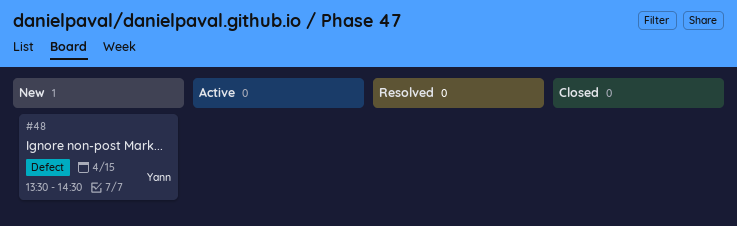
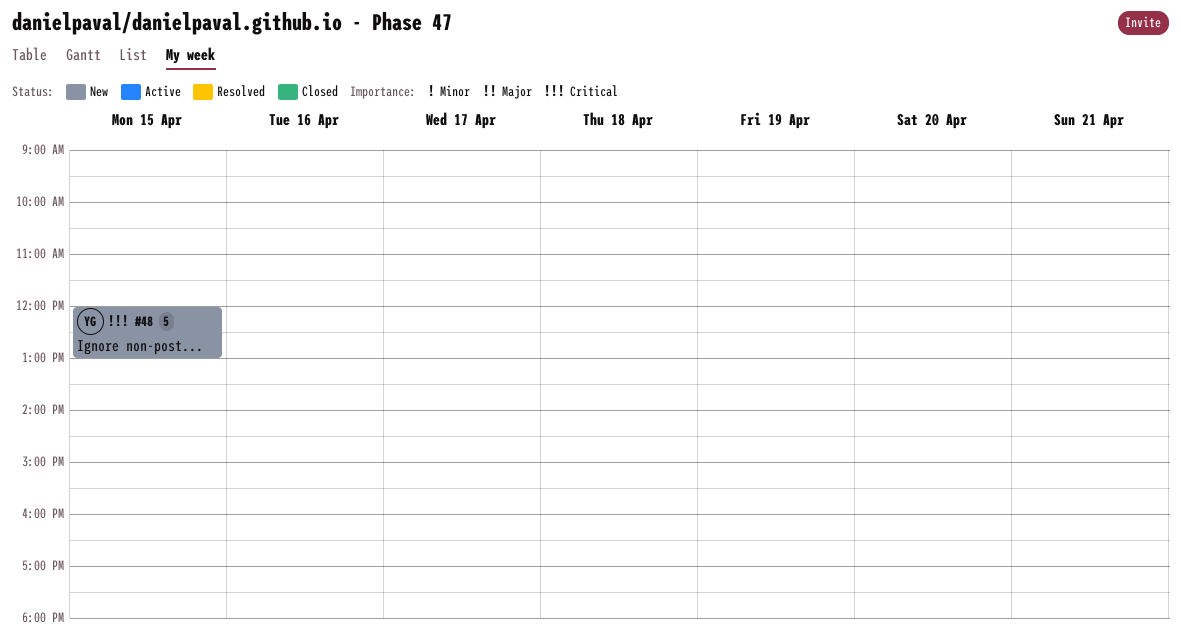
#48, begins: 13:30 -> 12:00
#48, ends: 14:30 -> 13:00

